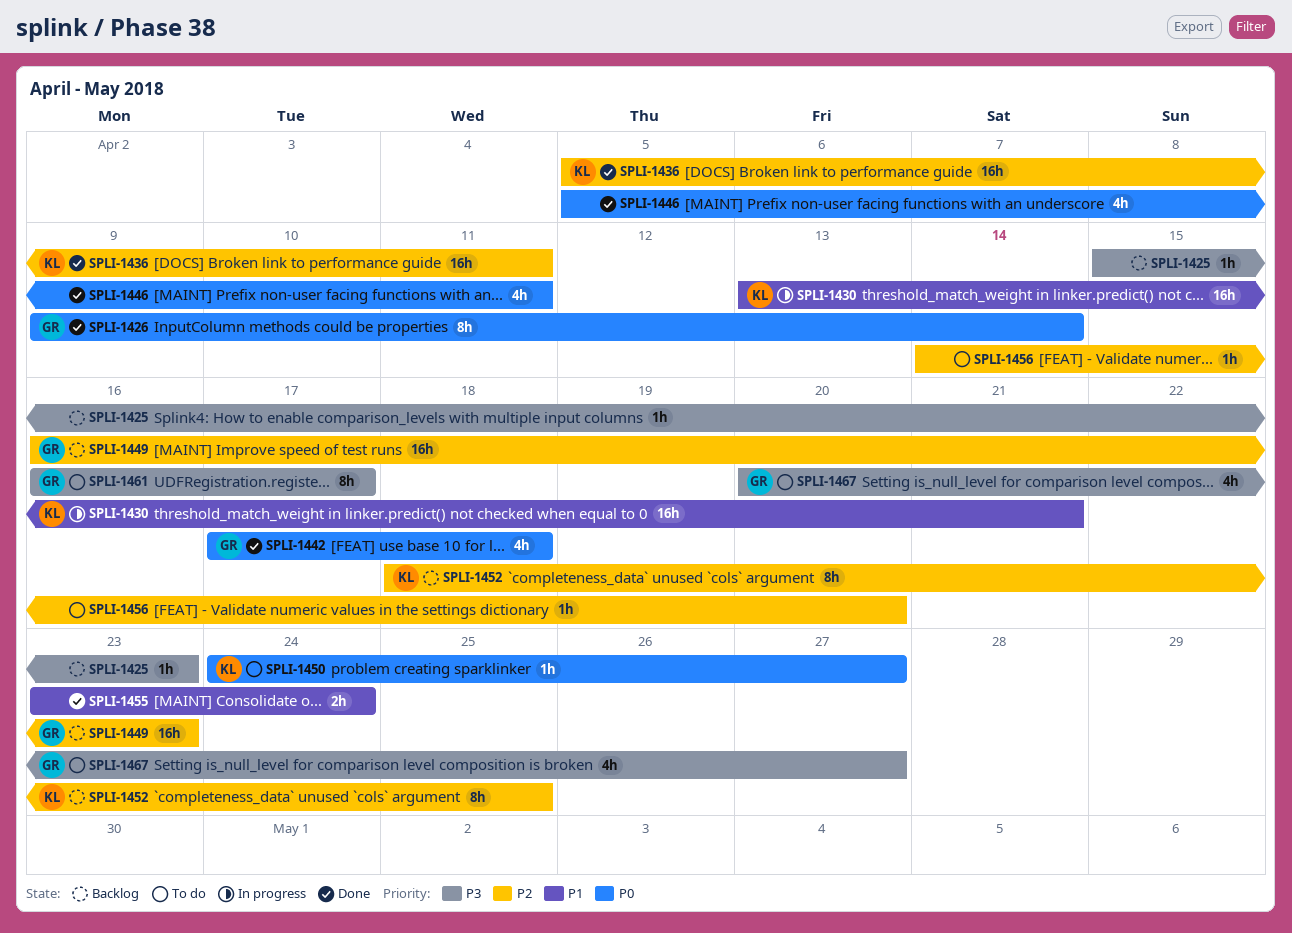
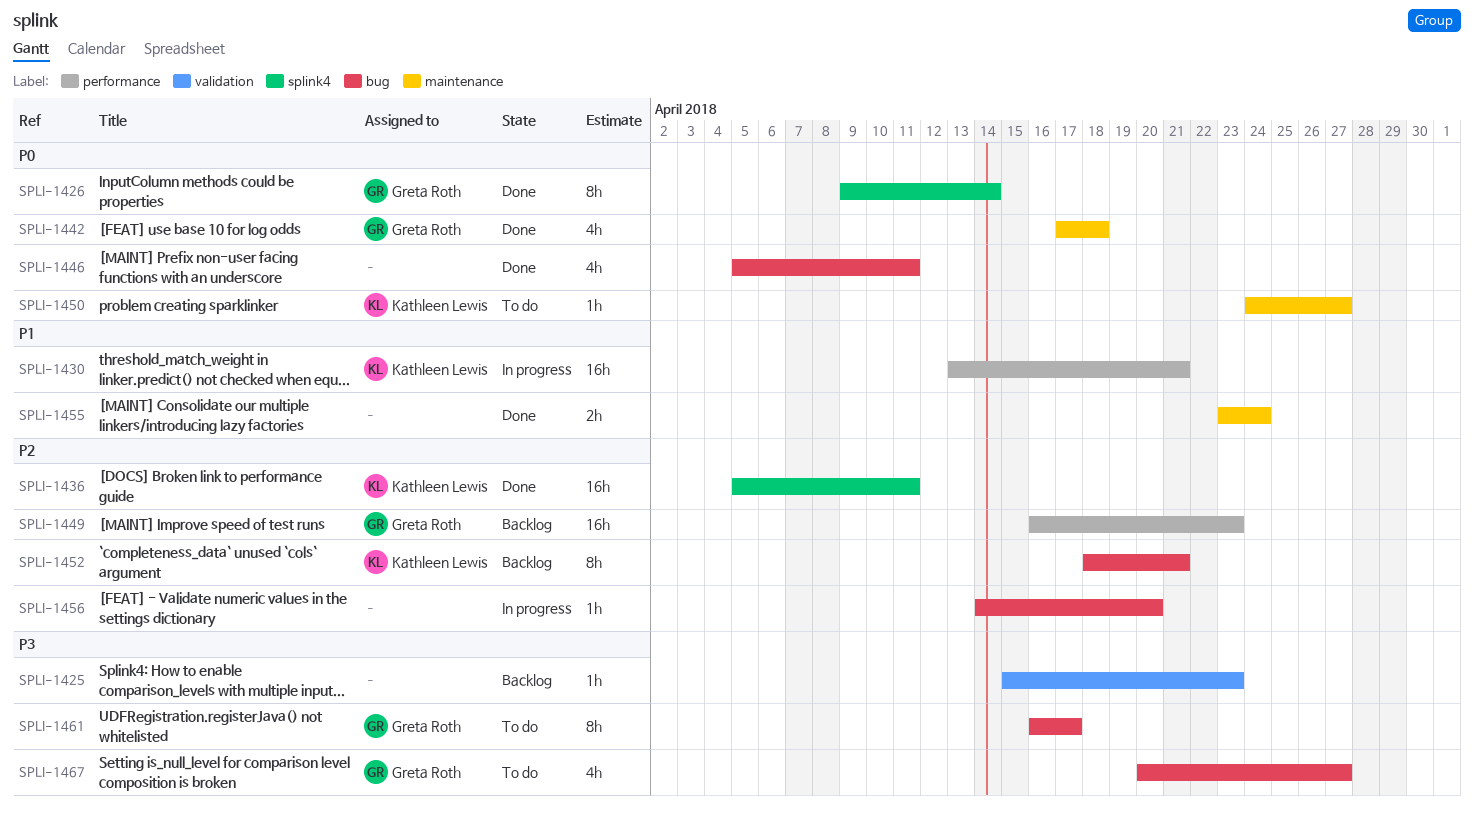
SPLI-1452, due: Apr 25 -> Apr 21
SPLI-1456, status: To do -> In progress

